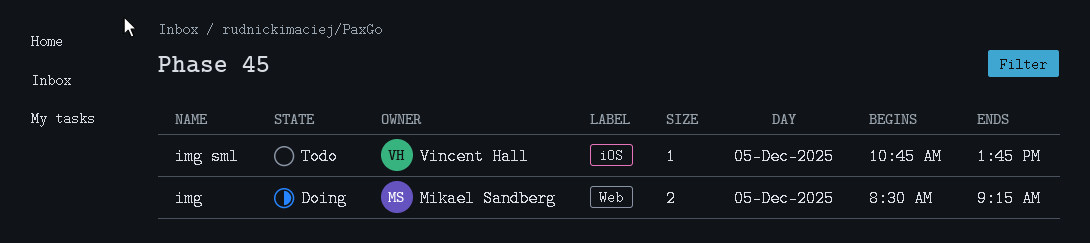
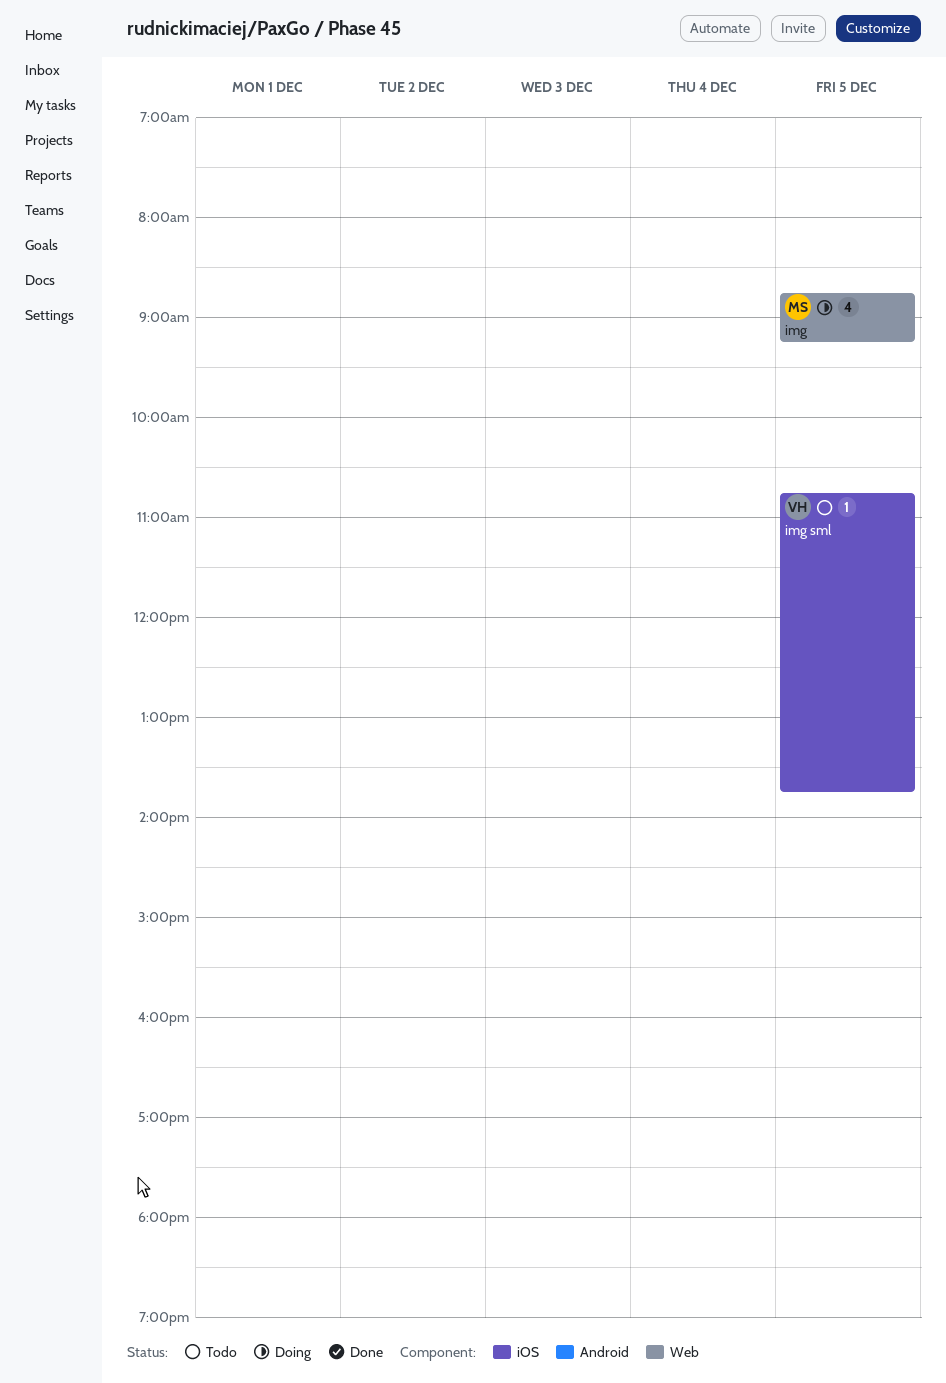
img, estimate: 2 -> 4
img, begins: 08:30 -> 08:45

